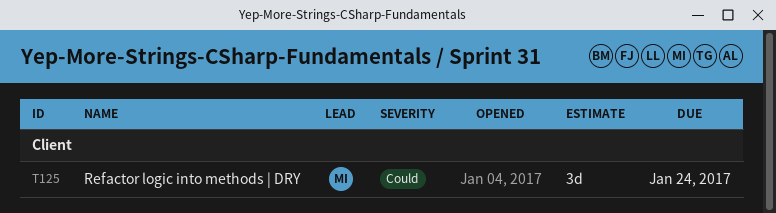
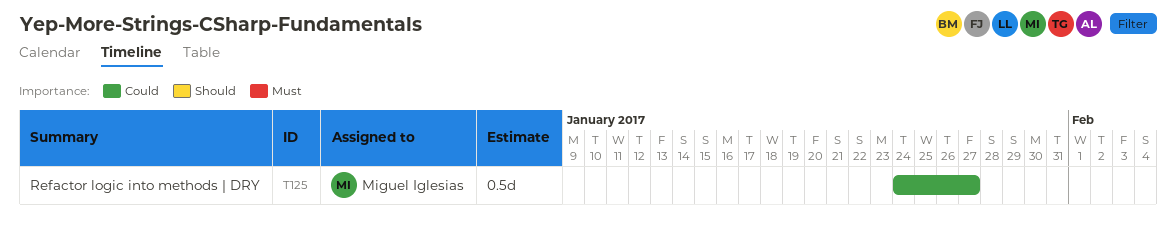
T125, estimate: 3d -> 0.5d
T125, due: Jan 24 -> Jan 27

